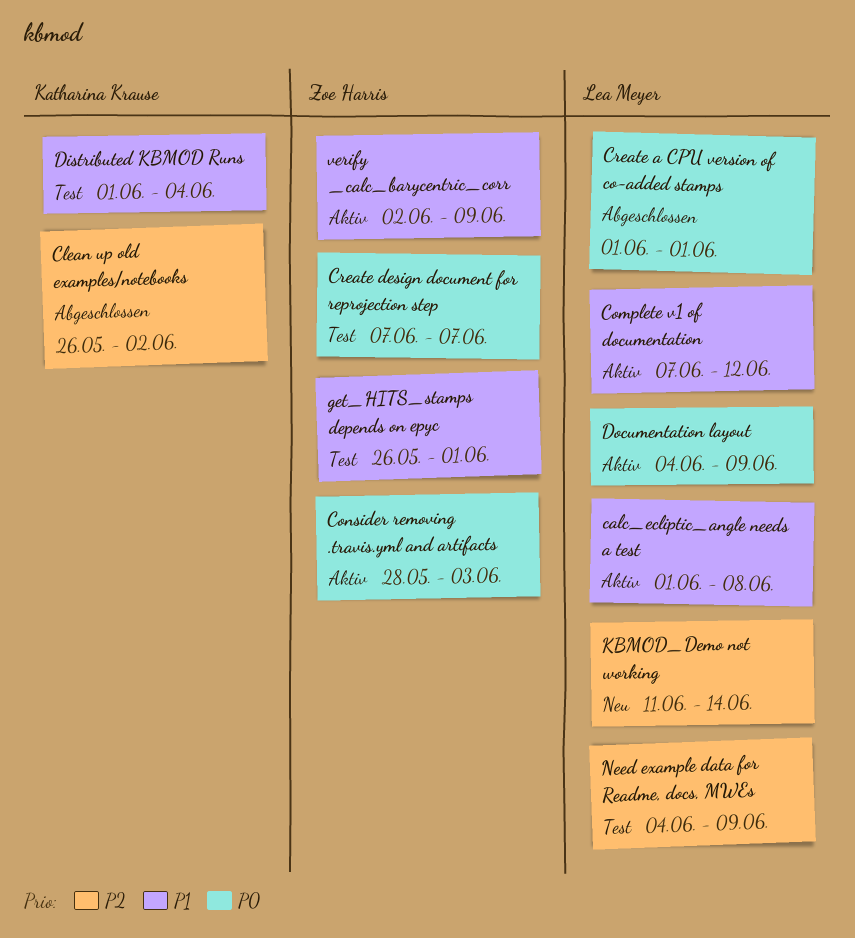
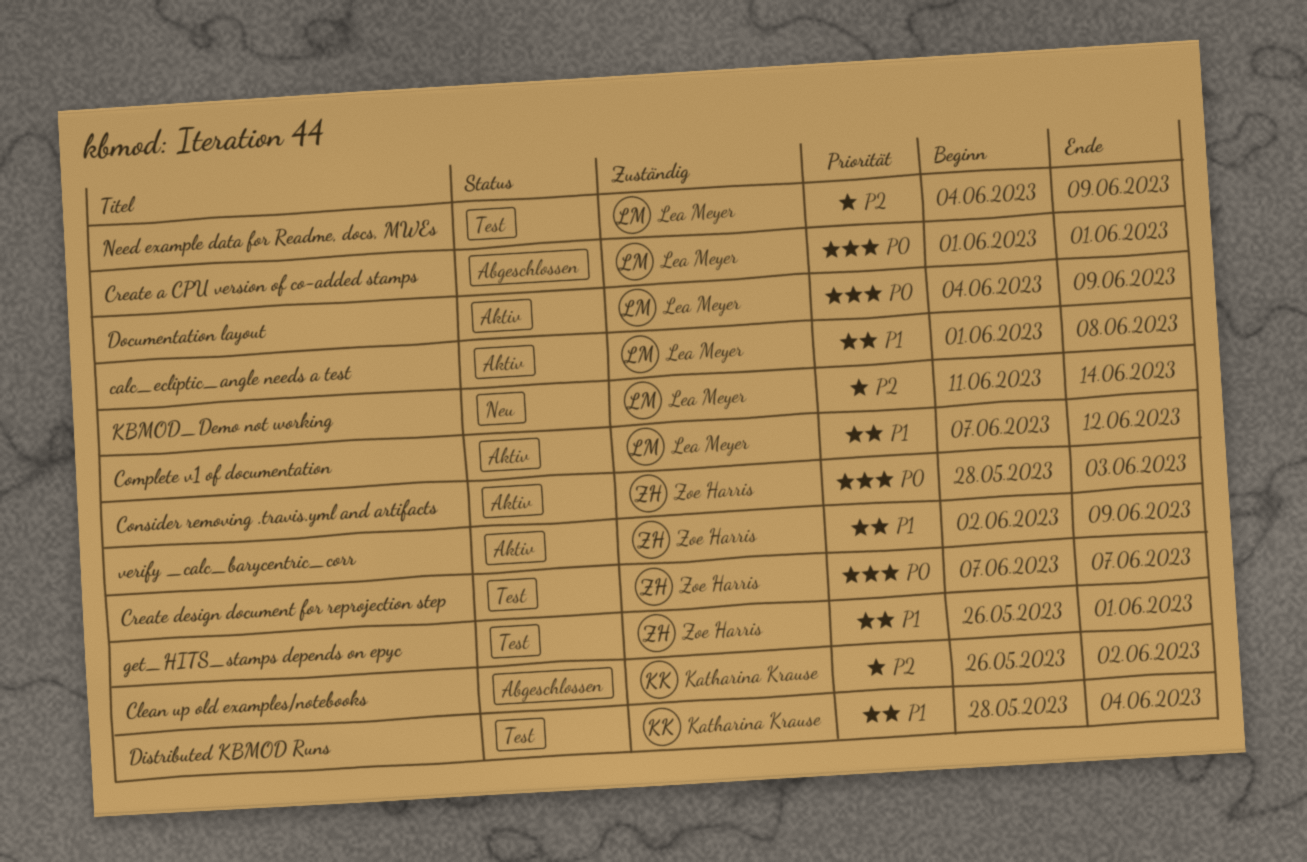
Distributed KBMOD Runs, start: Jun 1 -> May 28

